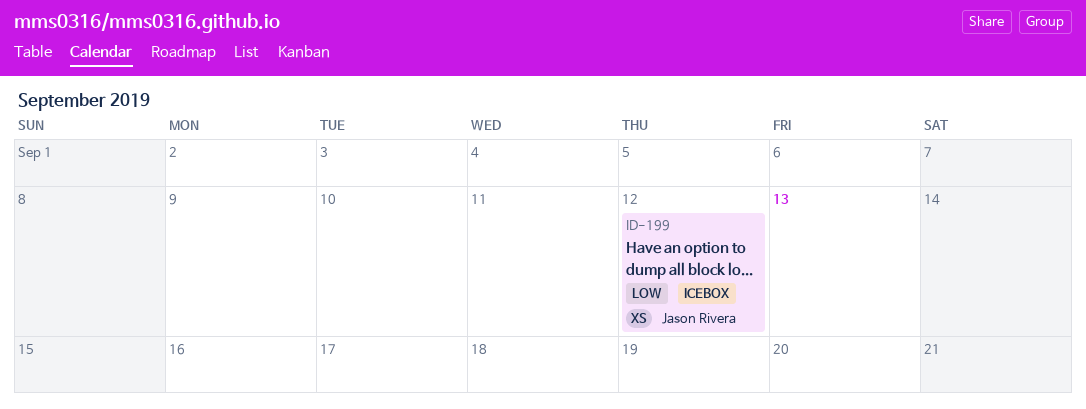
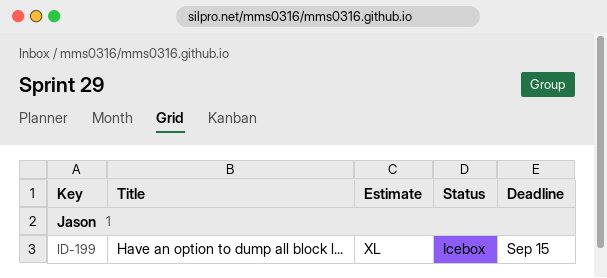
ID-199, estimate: XS -> XL
ID-199, due: Sep 12 -> Sep 15

